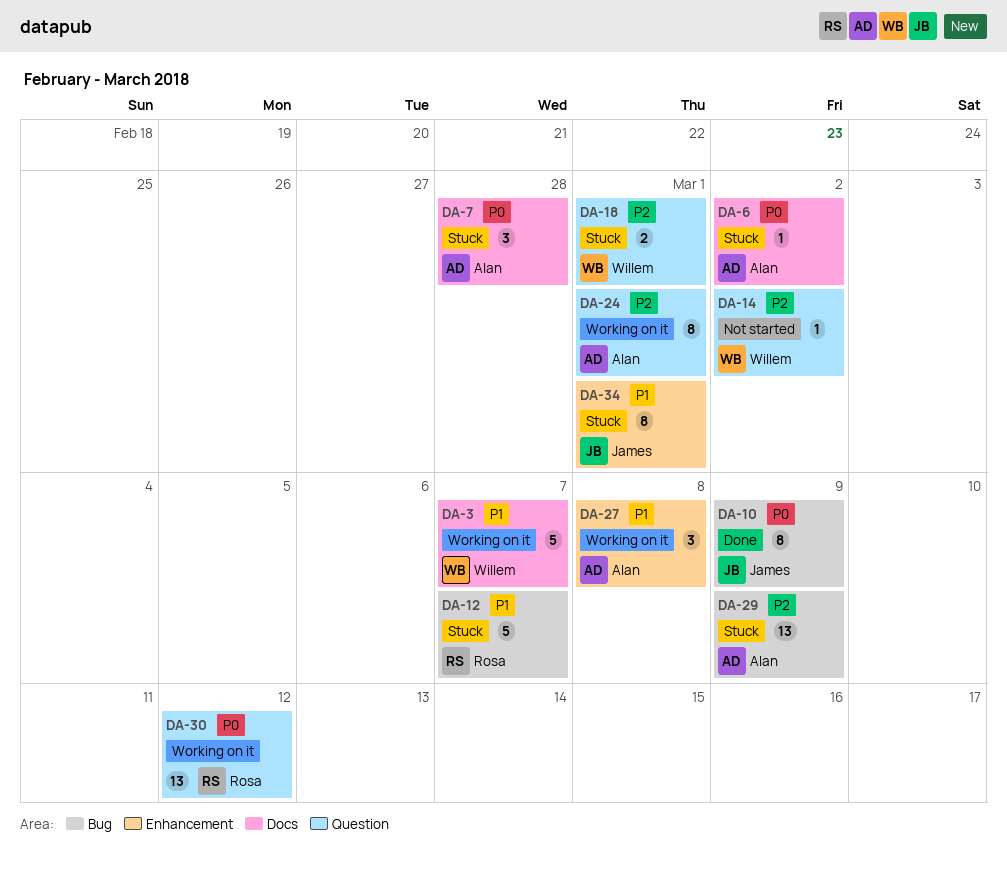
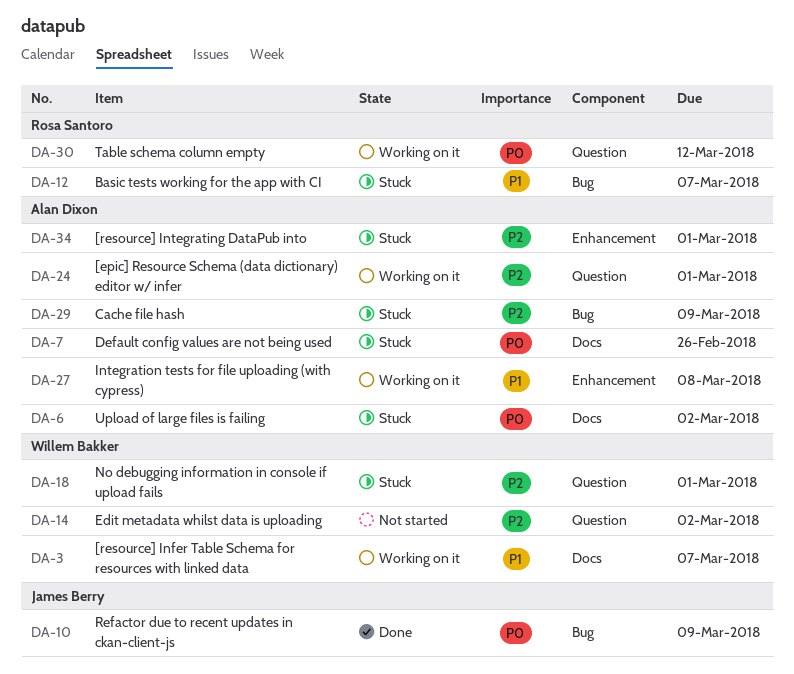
DA-7, due: Feb 28 -> Feb 26
DA-34, owner: James Berry -> Alan Dixon
DA-34, priority: P1 -> P2

